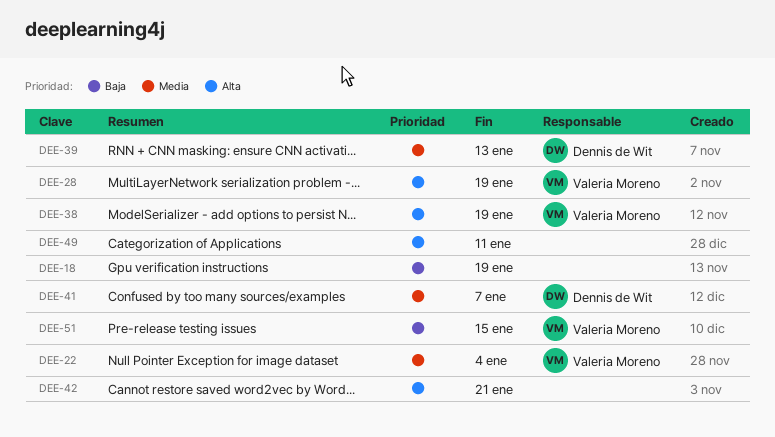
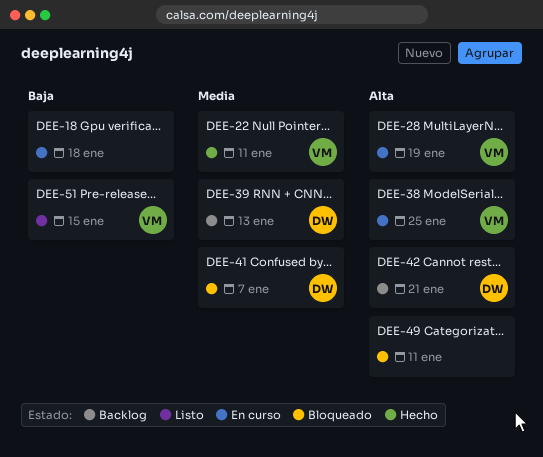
DEE-18, due: Jan 19 -> Jan 18
DEE-22, due: Jan 4 -> Jan 11
DEE-38, due: Jan 19 -> Jan 25
DEE-42, owner: none -> Dennis de Wit

